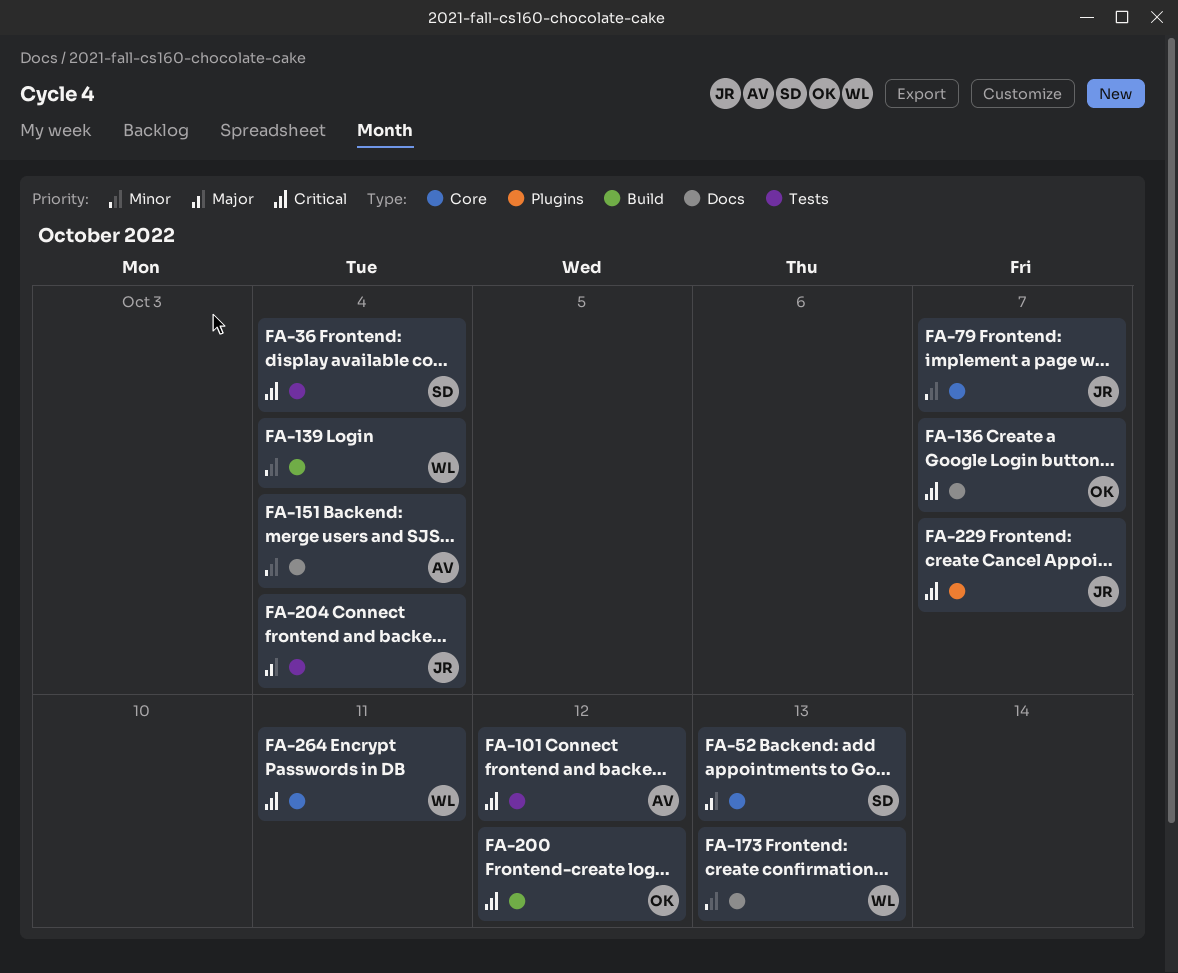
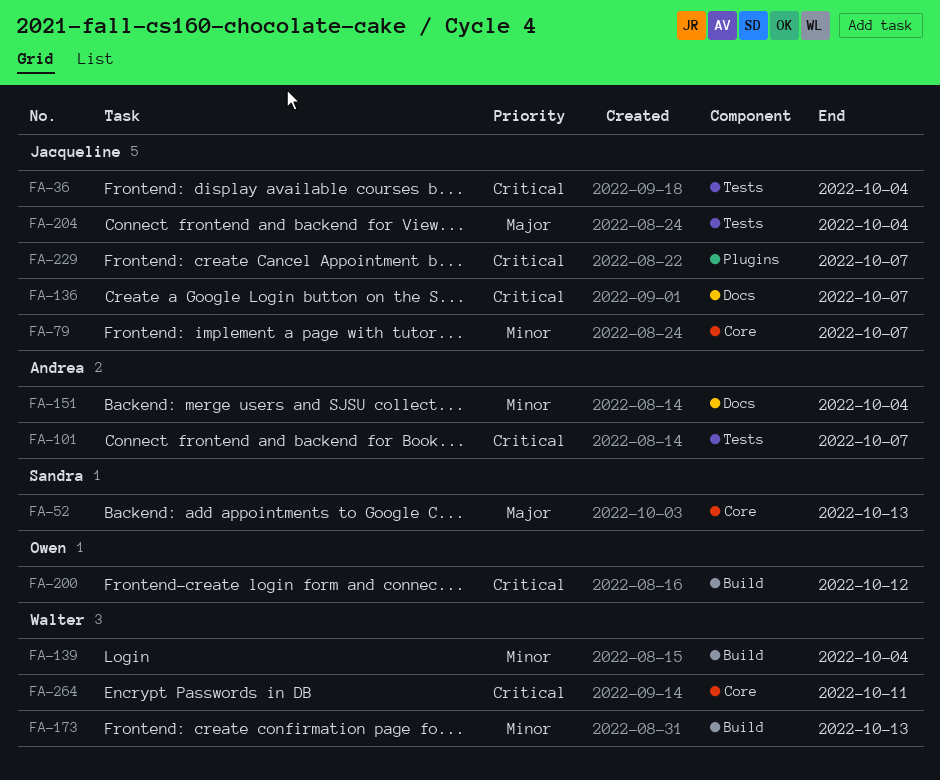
FA-36, owner: Sandra -> Jacqueline
FA-101, due: Oct 12 -> Oct 7
FA-136, owner: Owen -> Jacqueline
FA-173, label: Docs -> Build

